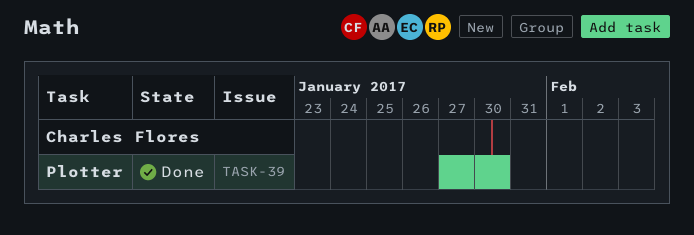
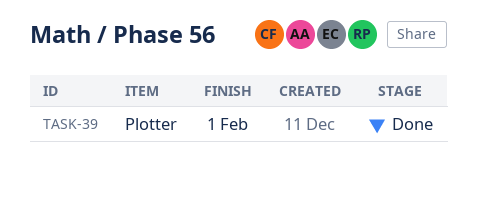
TASK-39, due: Jan 30 -> Feb 1

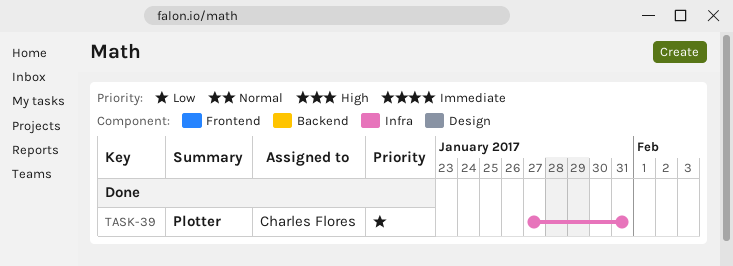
TASK-39, due: Feb 1 -> Jan 31

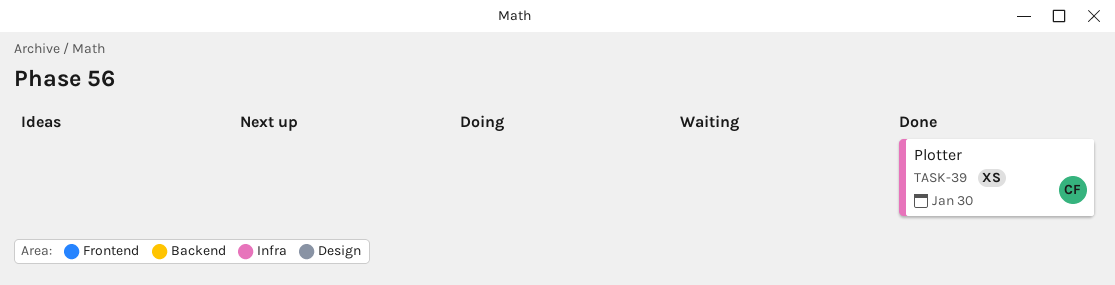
TASK-39, due: Jan 31 -> Jan 30

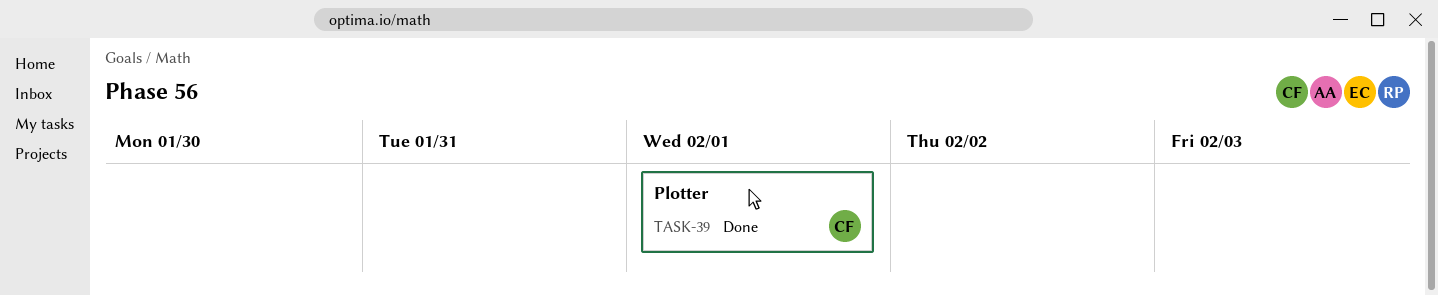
TASK-39, due: Jan 30 -> Feb 1

